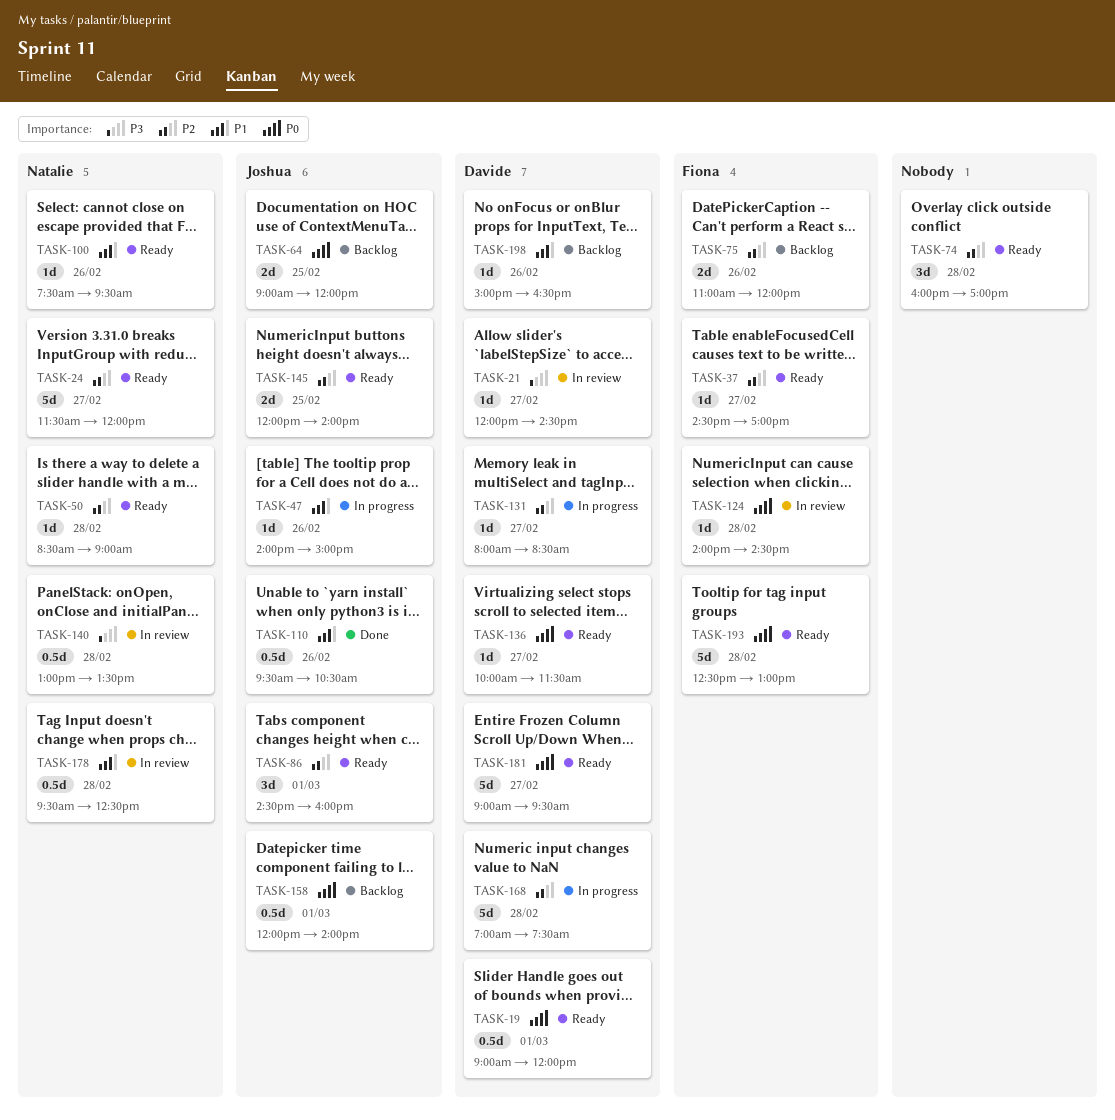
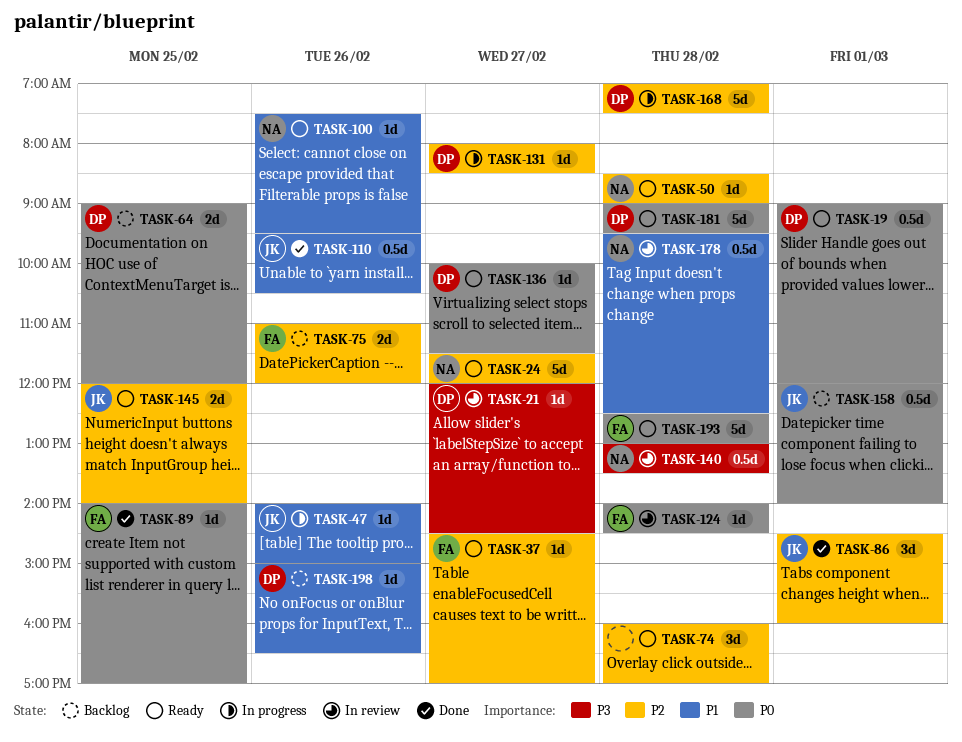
TASK-64, owner: Joshua -> Davide
TASK-86, status: Ready -> Done
TASK-89: none -> present
TASK-181, day: Feb 27 -> Feb 28

